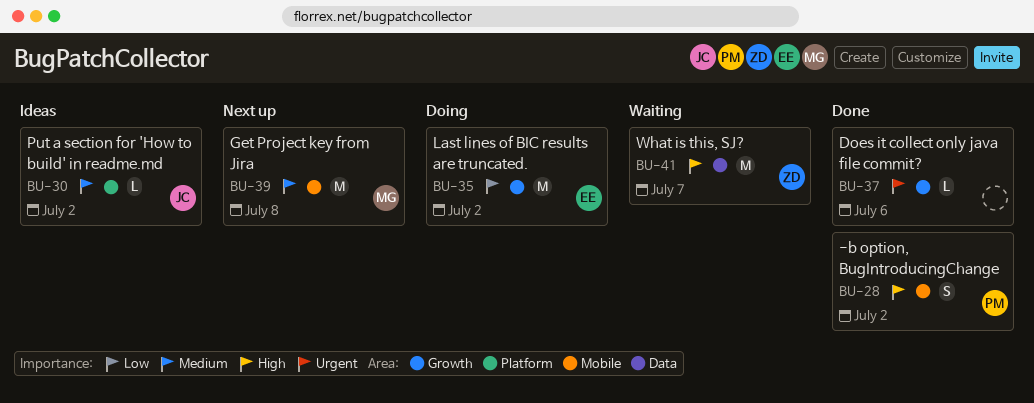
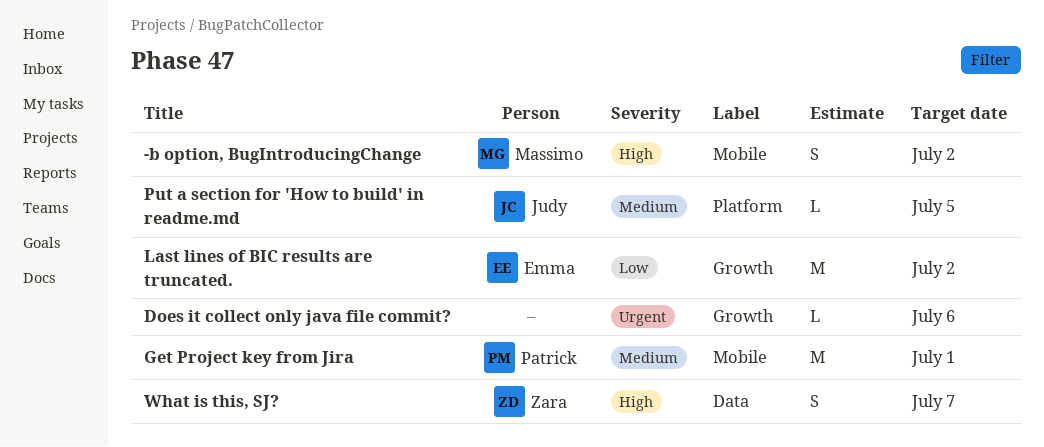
-b option, BugIntroducingChange, owner: Patrick -> Massimo
Get Project key from Jira, owner: Massimo -> Patrick
Get Project key from Jira, due: Jul 8 -> Jul 1
Put a section for 'How to build' in readme.md, due: Jul 2 -> Jul 5
What is this, SJ?, estimate: M -> S

